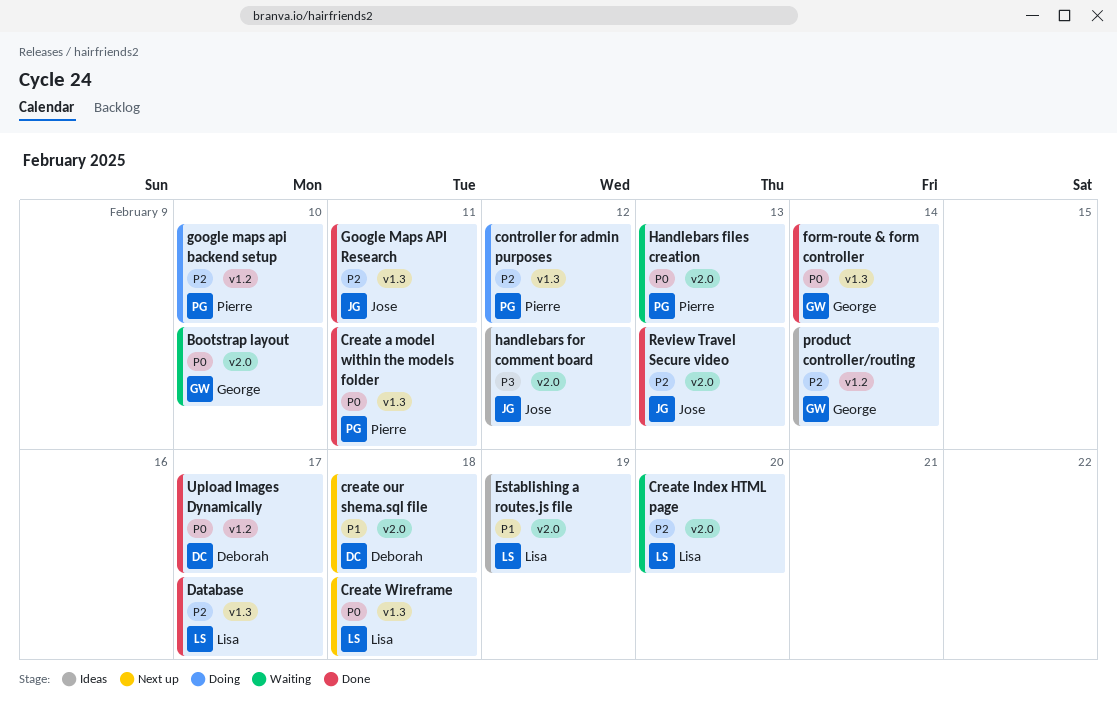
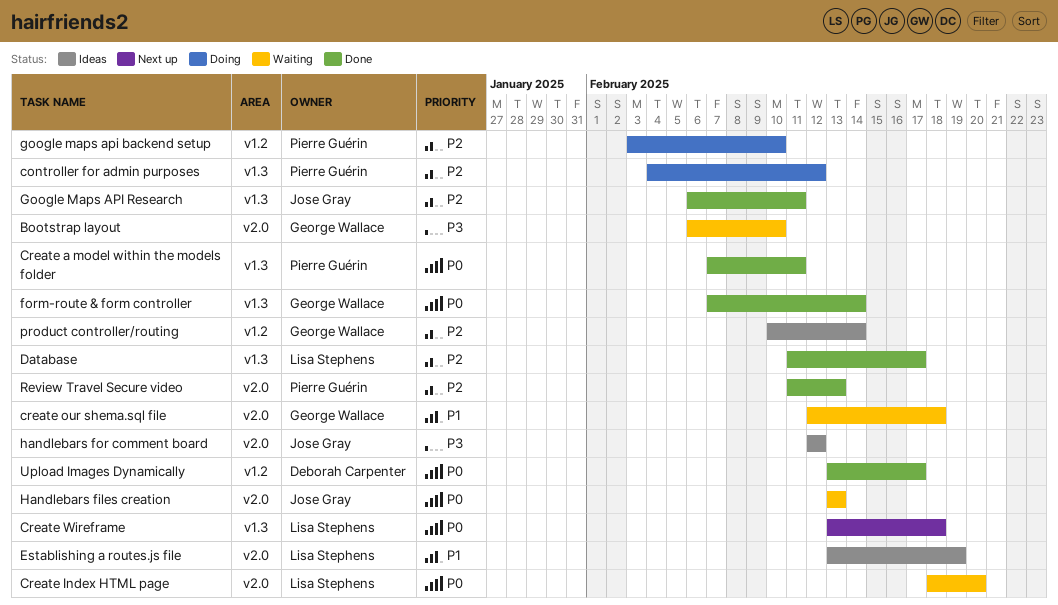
Bootstrap layout, priority: P0 -> P3
Create Index HTML page, priority: P2 -> P0
create our shema.sql file, status: Next up -> Waiting
create our shema.sql file, owner: Deborah Carpenter -> George Wallace
Handlebars files creation, owner: Pierre Guérin -> Jose Gray
Review Travel Secure video, owner: Jose Gray -> Pierre Guérin

